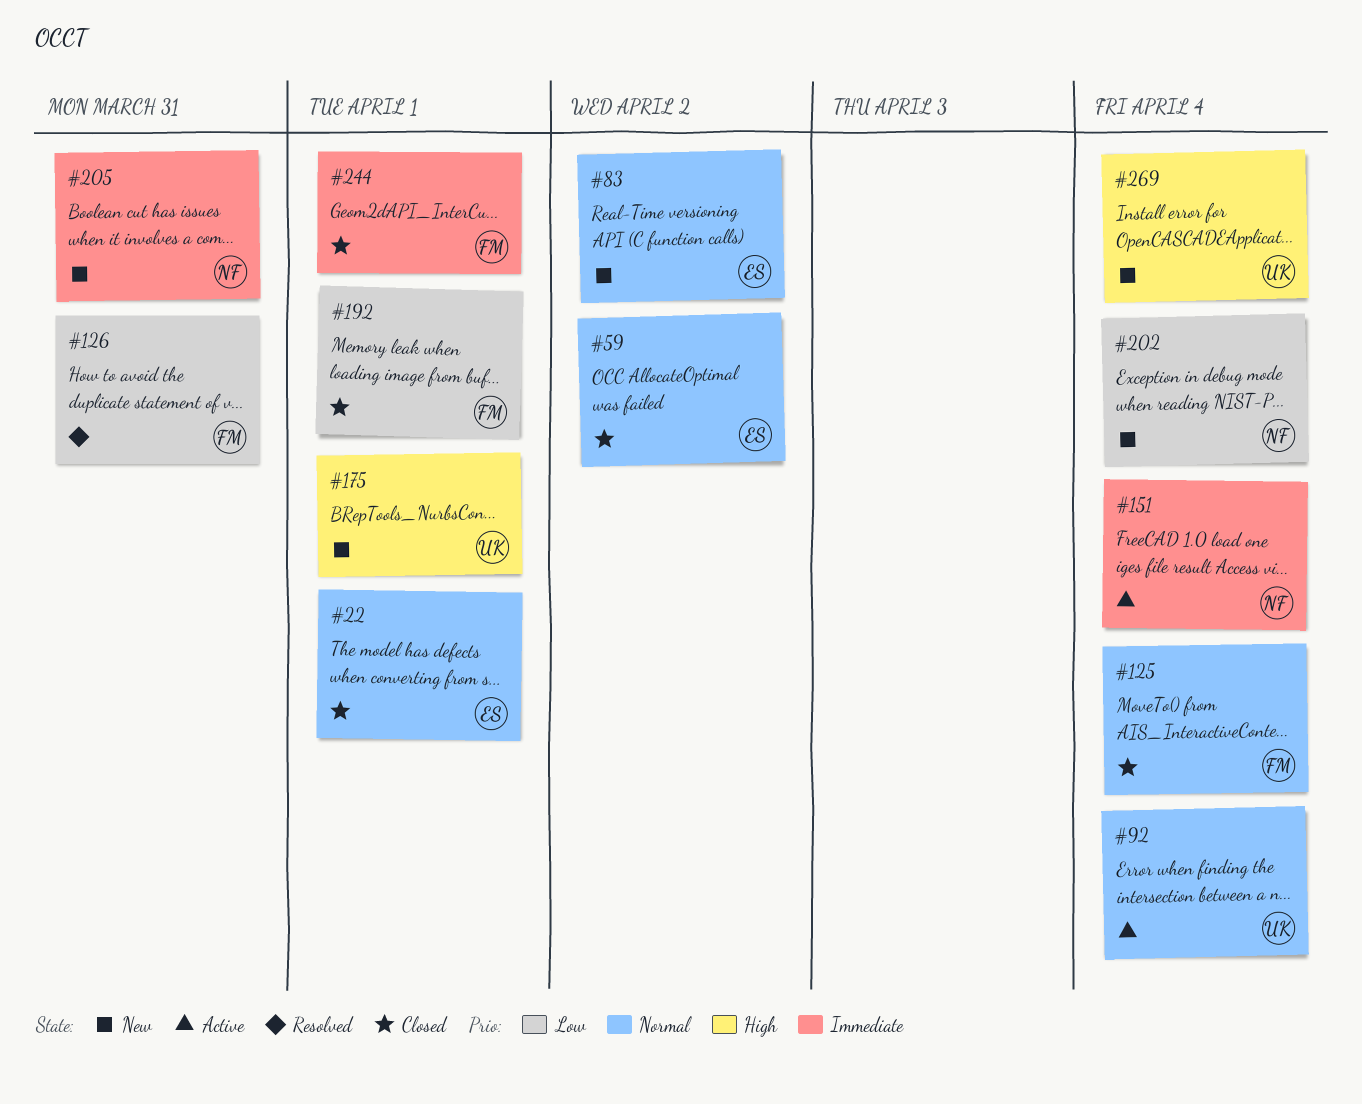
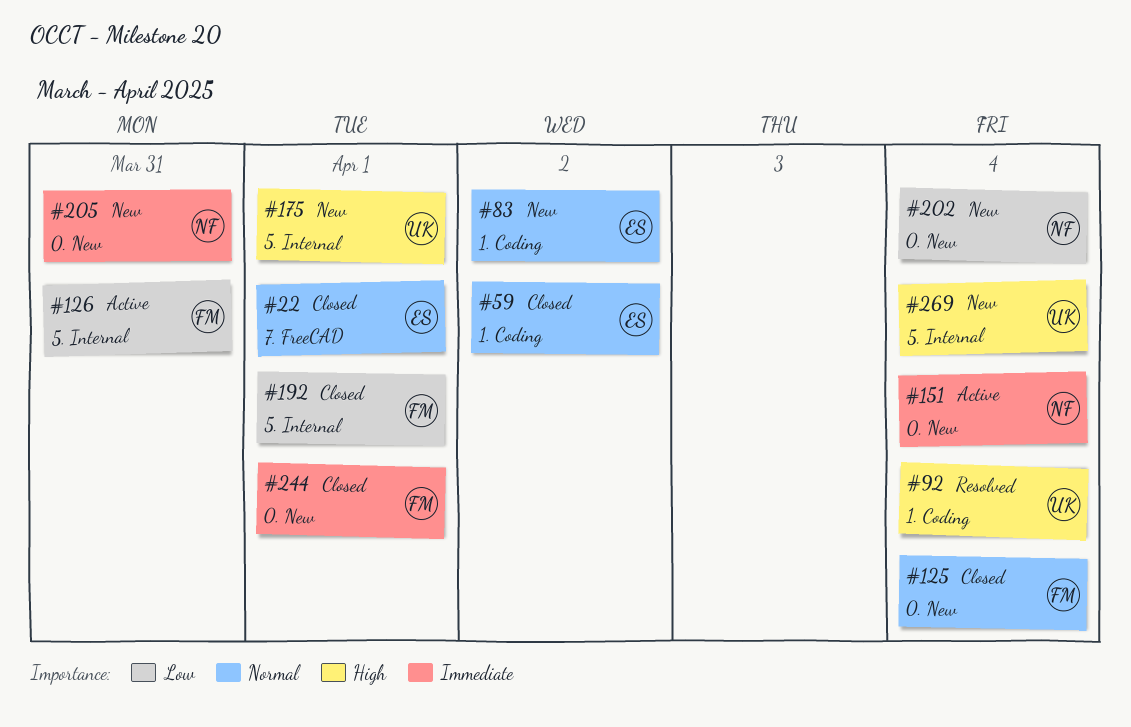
#92, status: Active -> Resolved
#92, priority: Normal -> High
#126, status: Resolved -> Active

